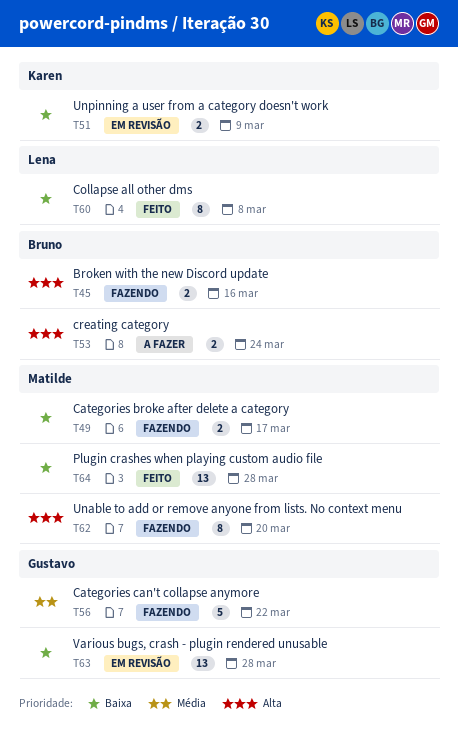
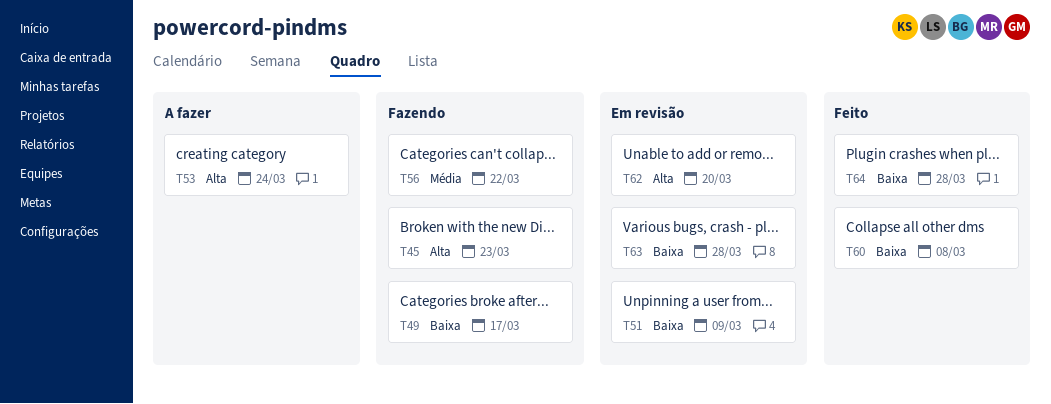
T45, due: Mar 16 -> Mar 23
T62, status: Fazendo -> Em revisão

